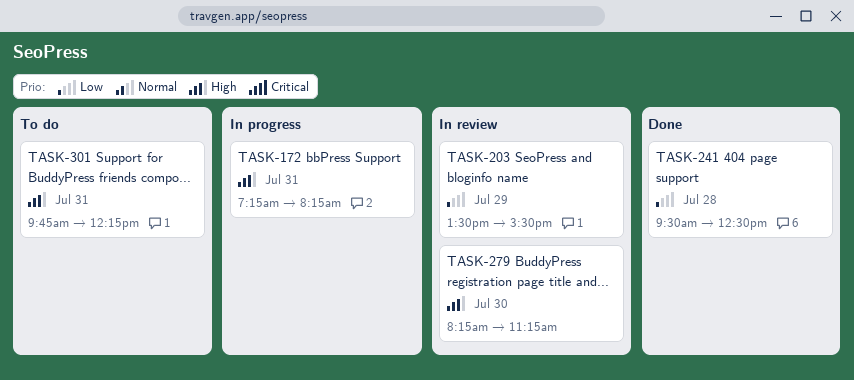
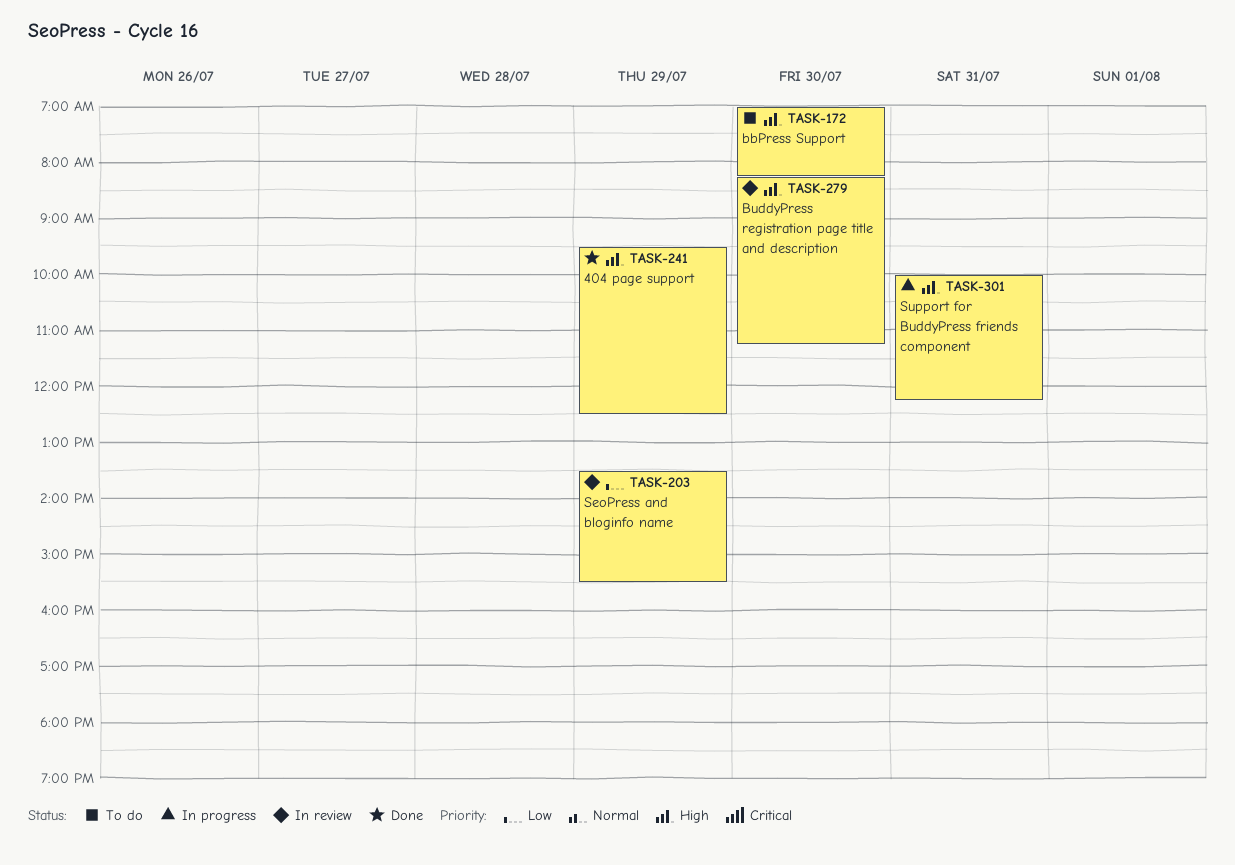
TASK-172, status: In progress -> To do
TASK-172, day: Jul 31 -> Jul 30
TASK-172, begins: 07:15 -> 07:00
TASK-241, priority: Low -> High
TASK-241, day: Jul 28 -> Jul 29
TASK-301, status: To do -> In progress
TASK-301, begins: 09:45 -> 10:00

